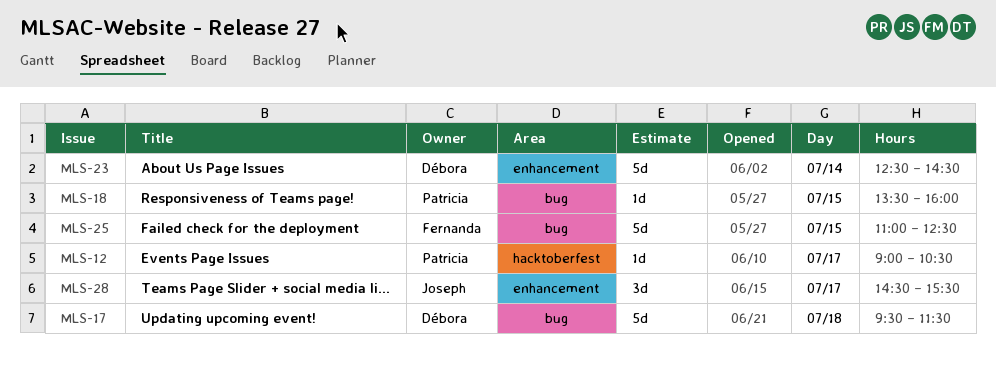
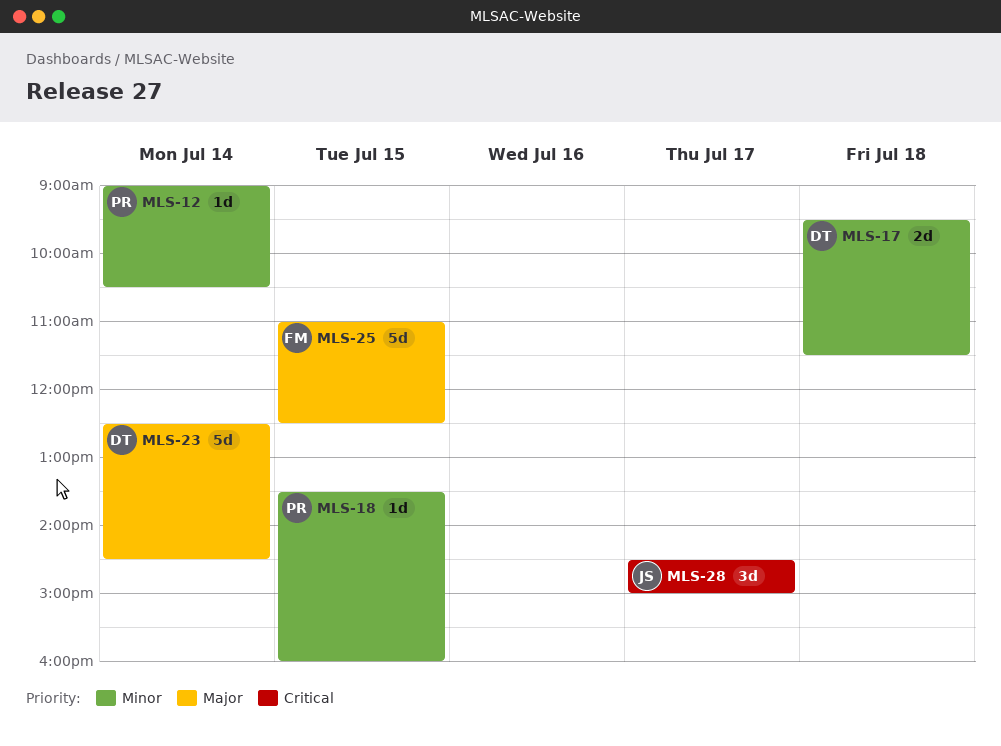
MLS-12, day: Jul 17 -> Jul 14
MLS-17, estimate: 5d -> 2d
MLS-28, ends: 15:30 -> 15:00

